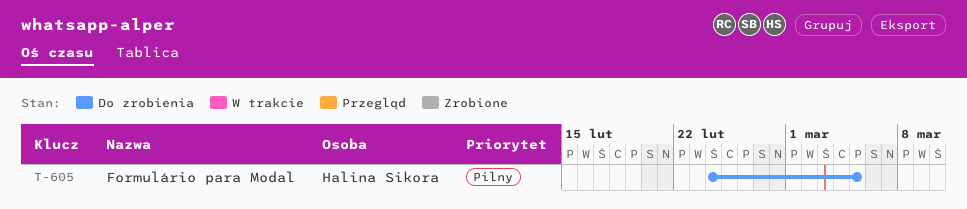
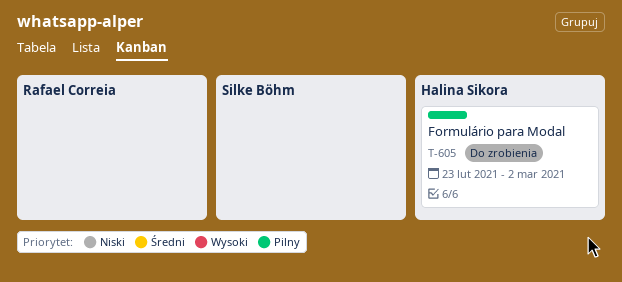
T-605, start: Feb 24 -> Feb 23
T-605, due: Mar 5 -> Mar 2

